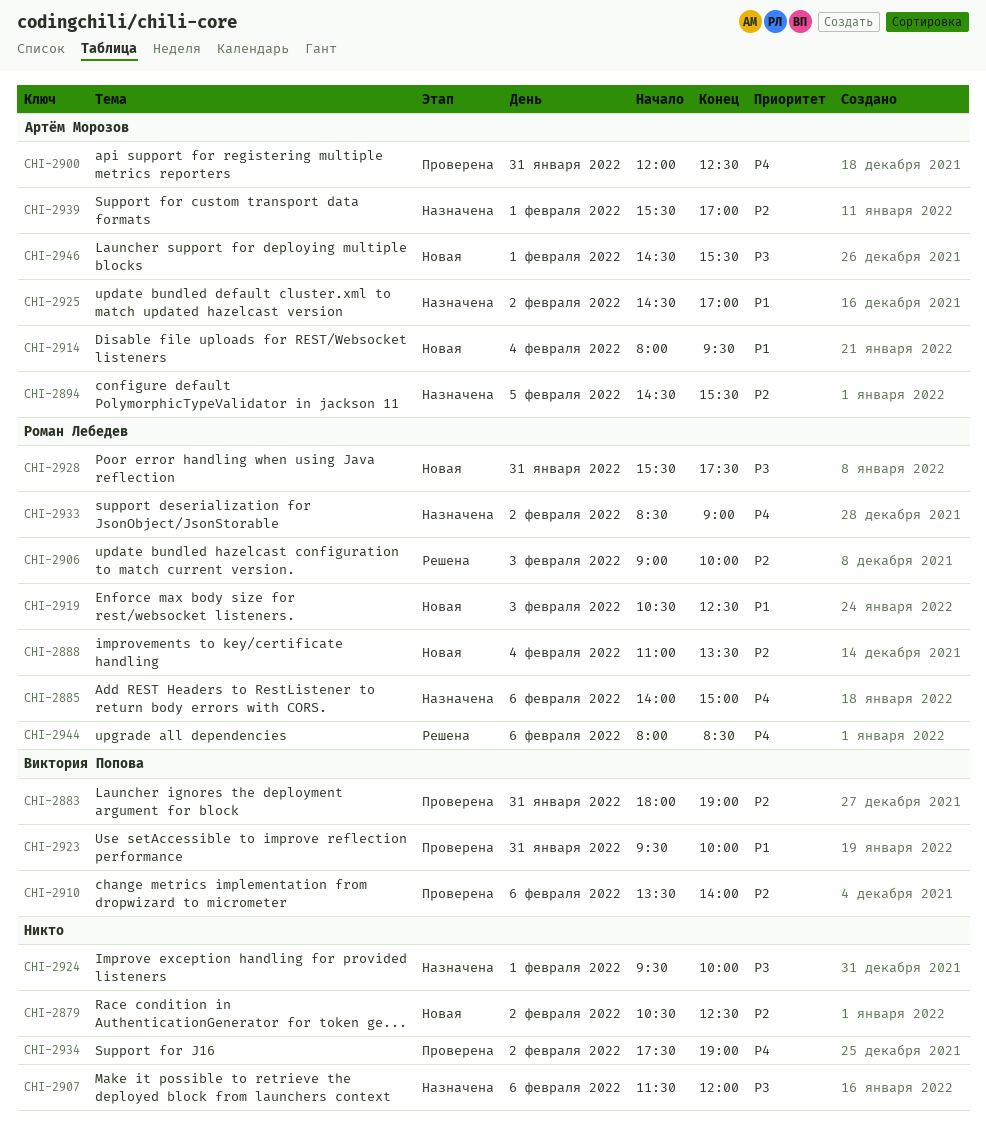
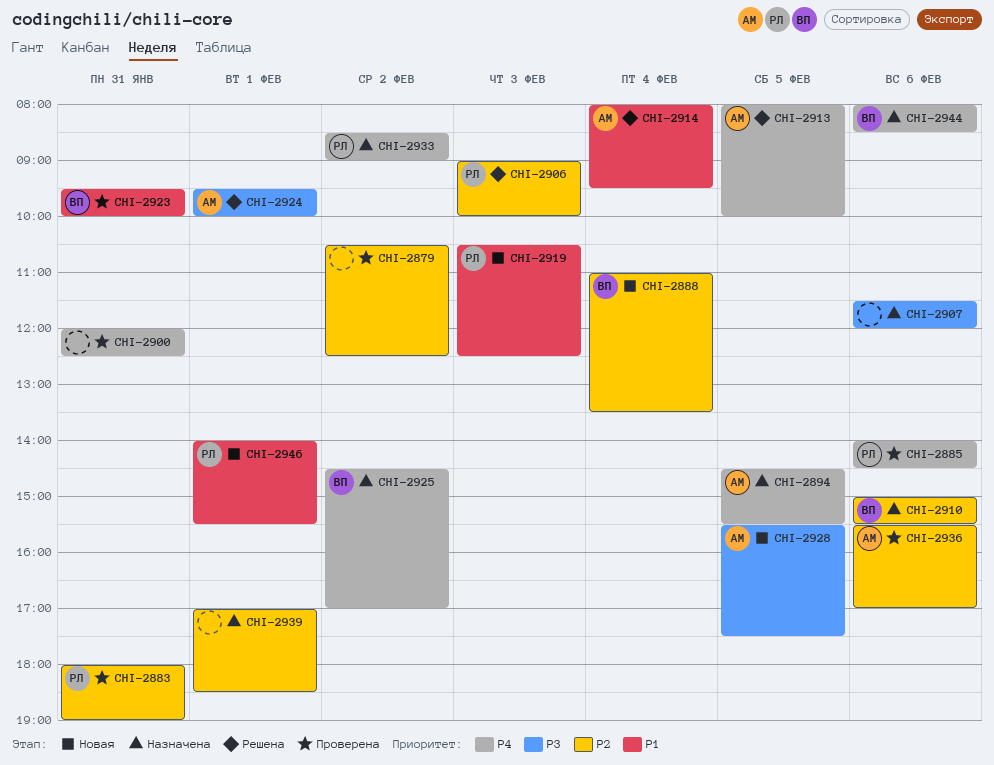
CHI-2879, status: Новая -> Проверена
CHI-2883, owner: Виктория Попова -> Роман Лебедев
CHI-2885, status: Назначена -> Проверена
CHI-2885, ends: 15:00 -> 14:30
CHI-2888, owner: Роман Лебедев -> Виктория Попова
CHI-2894, priority: P2 -> P4
CHI-2900, owner: Артём Морозов -> none
CHI-2910, status: Проверена -> Назначена
CHI-2910, begins: 13:30 -> 15:00
CHI-2910, ends: 14:00 -> 15:30
CHI-2913: none -> present
CHI-2914, status: Новая -> Решена
CHI-2924, status: Назначена -> Решена
CHI-2924, owner: none -> Артём Морозов
CHI-2925, owner: Артём Морозов -> Виктория Попова
CHI-2925, priority: P1 -> P4
CHI-2928, owner: Роман Лебедев -> Артём Морозов
CHI-2928, day: Jan 31 -> Feb 5
CHI-2934: present -> none
CHI-2936: none -> present
CHI-2939, owner: Артём Морозов -> none
CHI-2939, begins: 15:30 -> 17:00
CHI-2939, ends: 17:00 -> 18:30
CHI-2944, status: Решена -> Назначена
CHI-2944, owner: Роман Лебедев -> Виктория Попова
CHI-2946, owner: Артём Морозов -> Роман Лебедев
CHI-2946, priority: P3 -> P1
CHI-2946, begins: 14:30 -> 14:00

